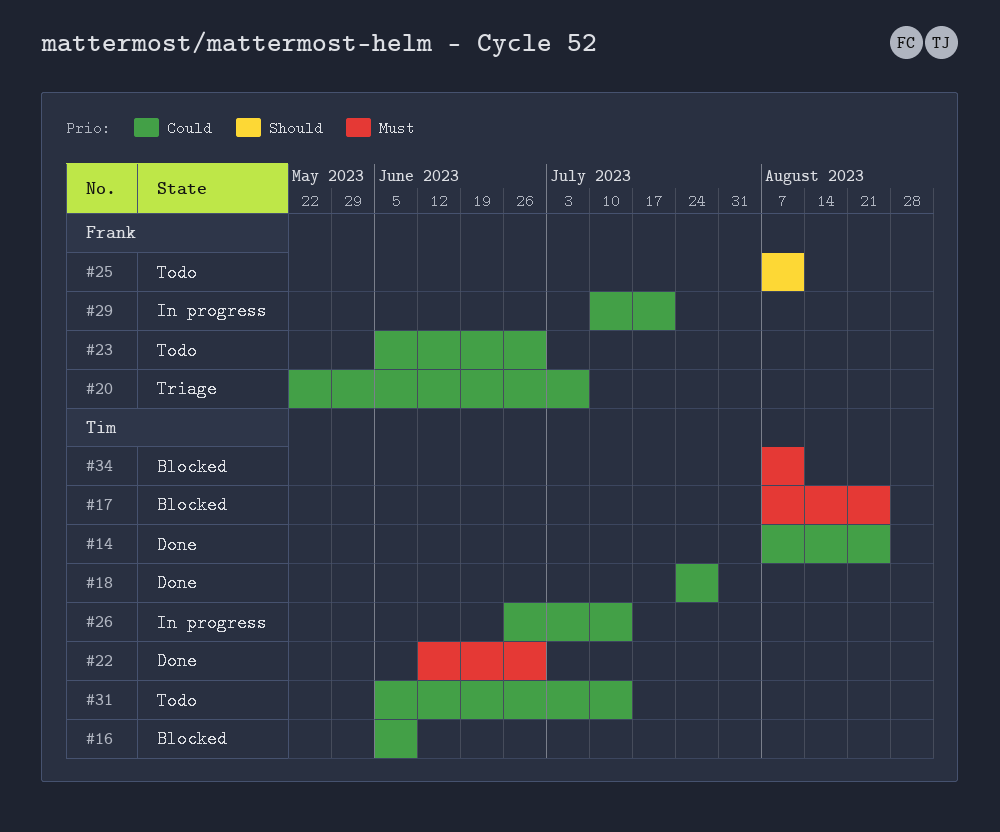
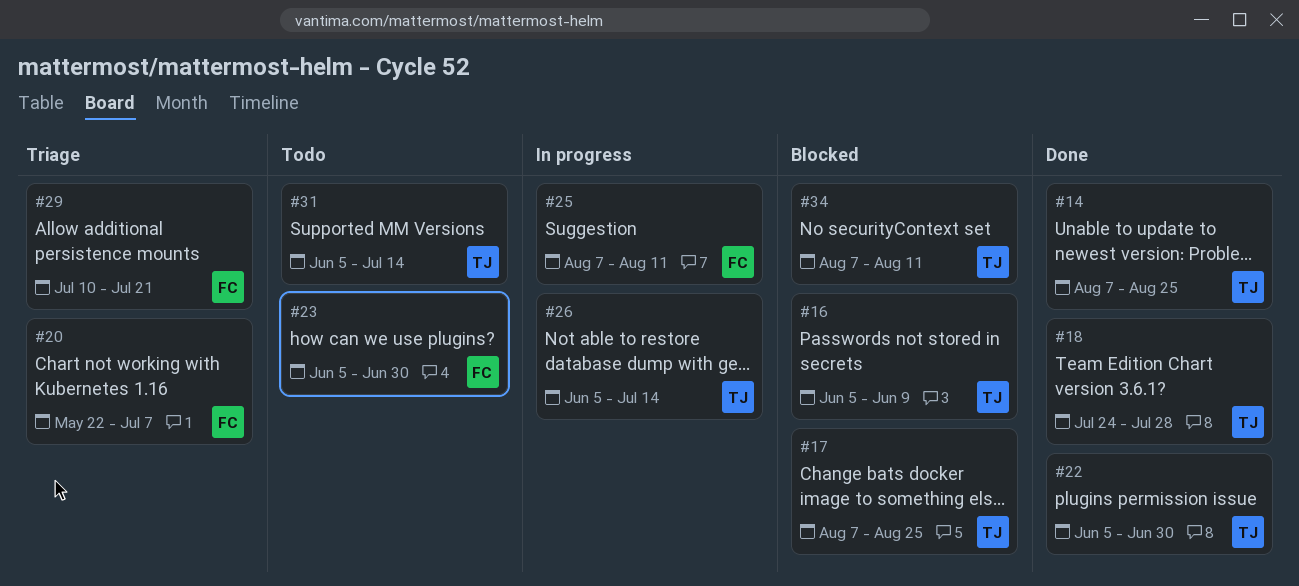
#22, start: Jun 12 -> Jun 5
#25, status: Todo -> In progress
#26, start: Jun 26 -> Jun 5
#29, status: In progress -> Triage

